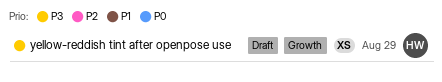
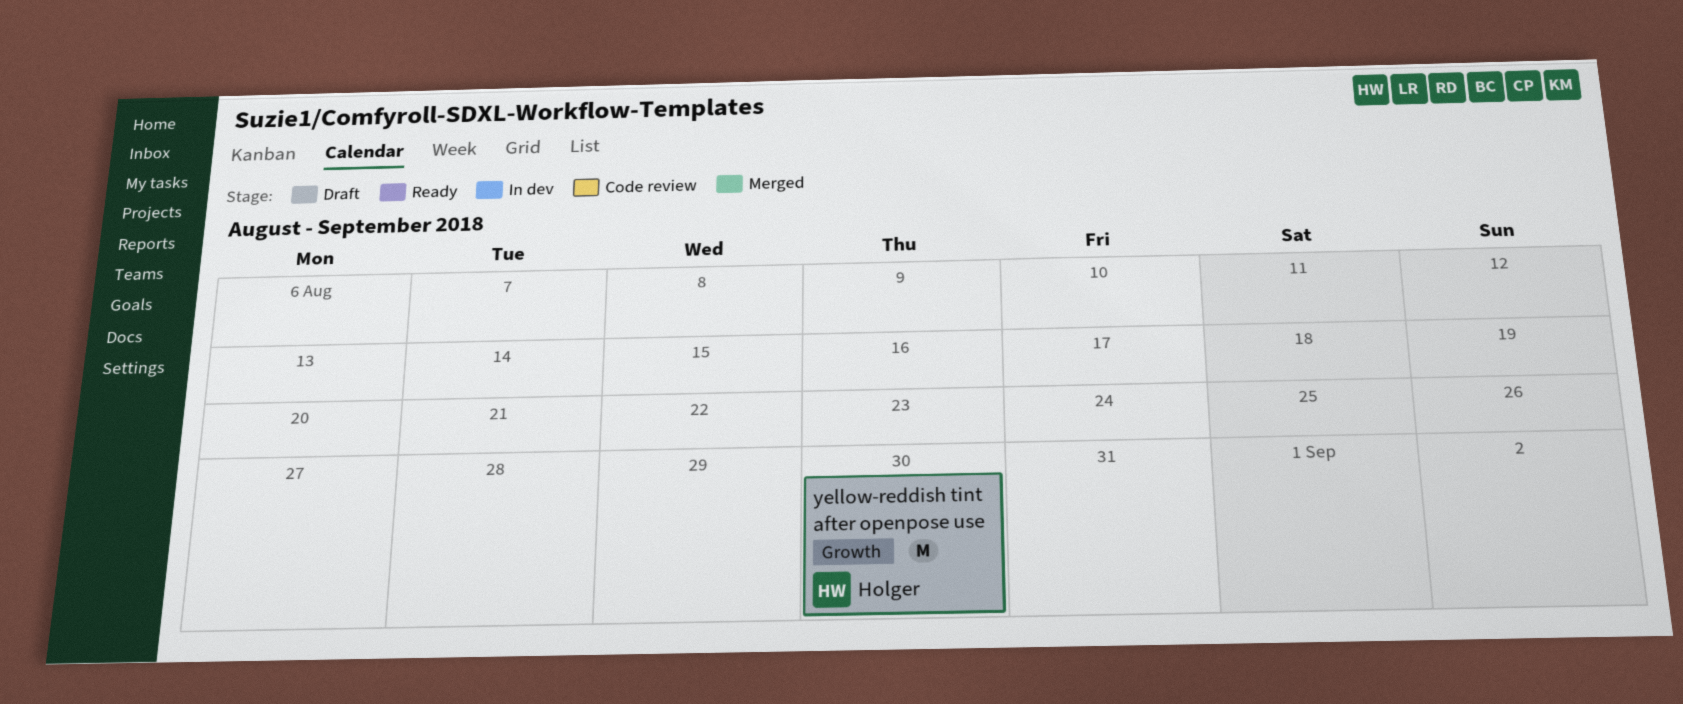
yellow-reddish tint after openpose use, estimate: XS -> M
yellow-reddish tint after openpose use, due: Aug 29 -> Aug 30

